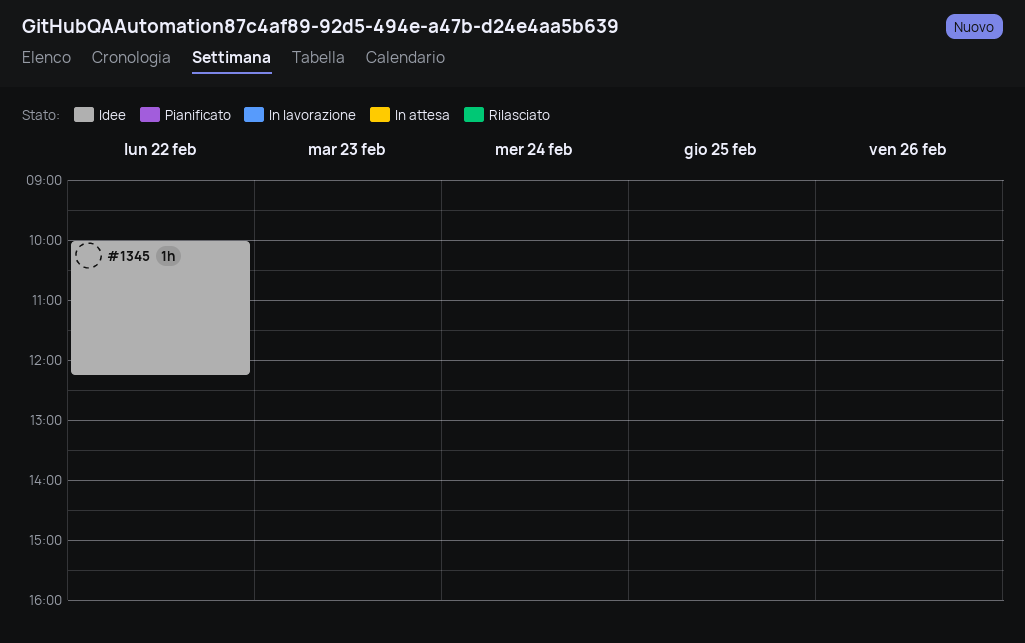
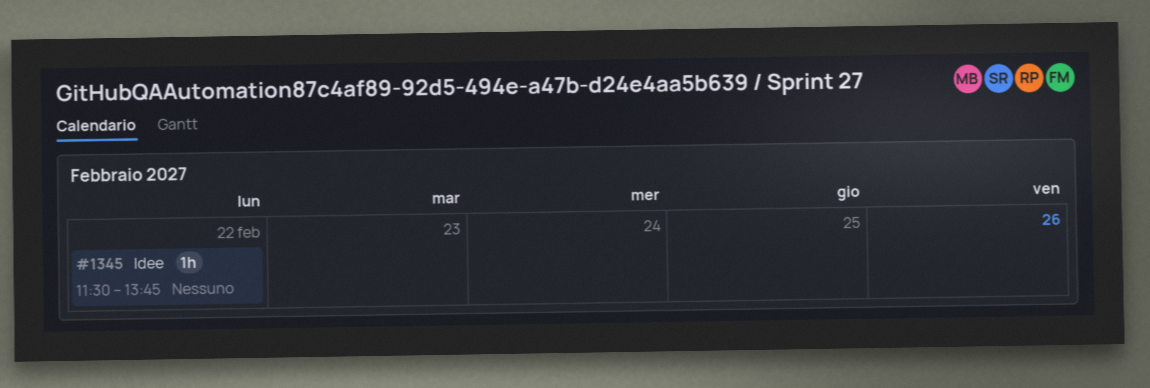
#1345, begins: 10:00 -> 11:30
#1345, ends: 12:15 -> 13:45

